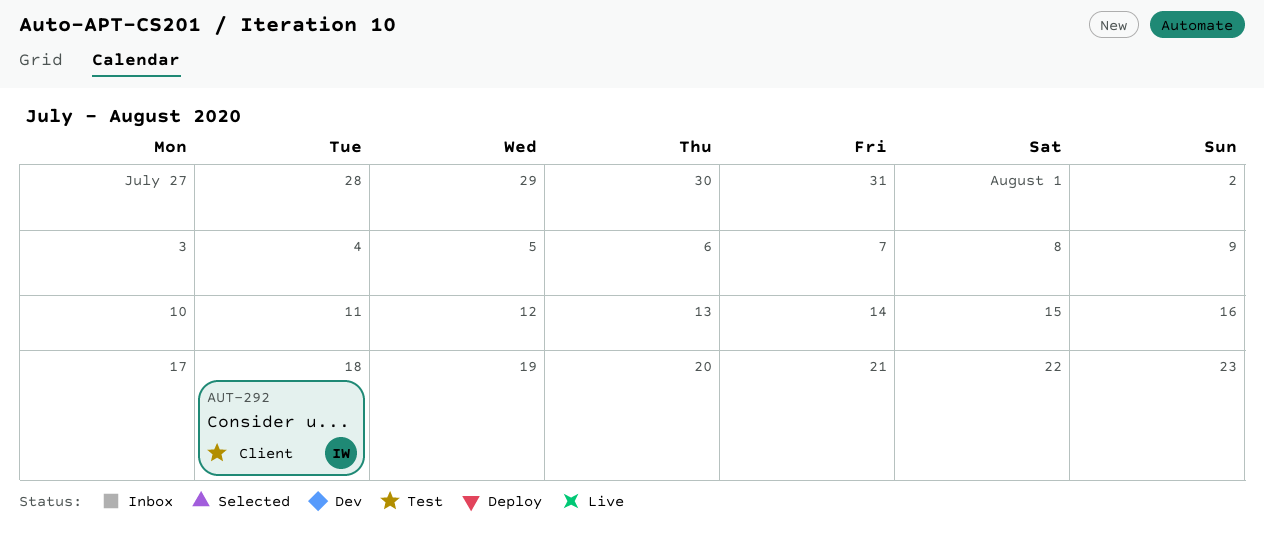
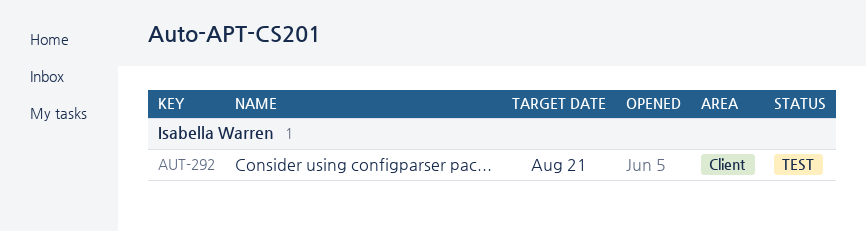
AUT-292, due: Aug 18 -> Aug 21

